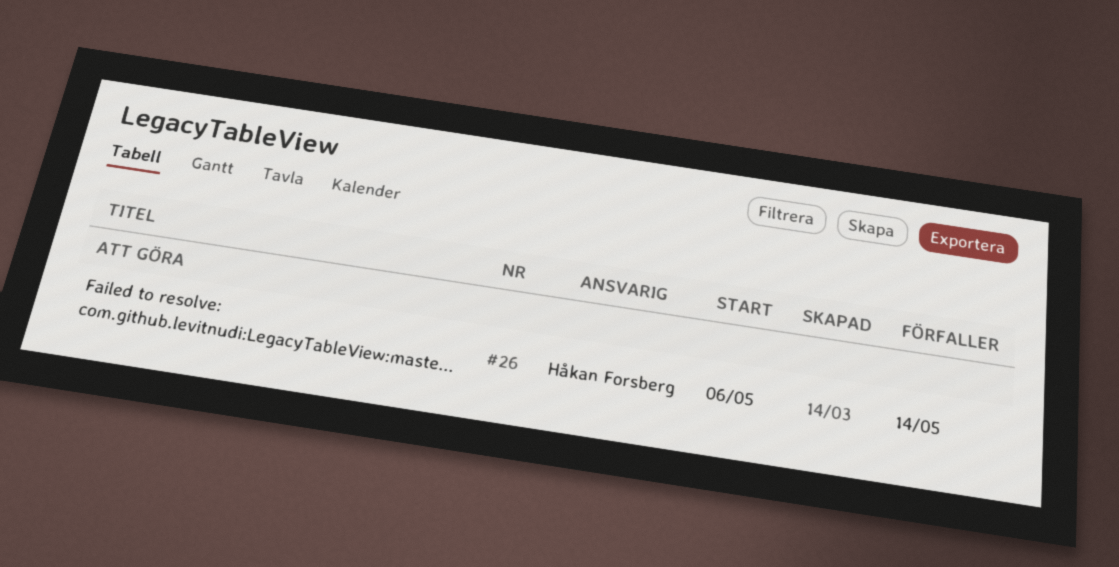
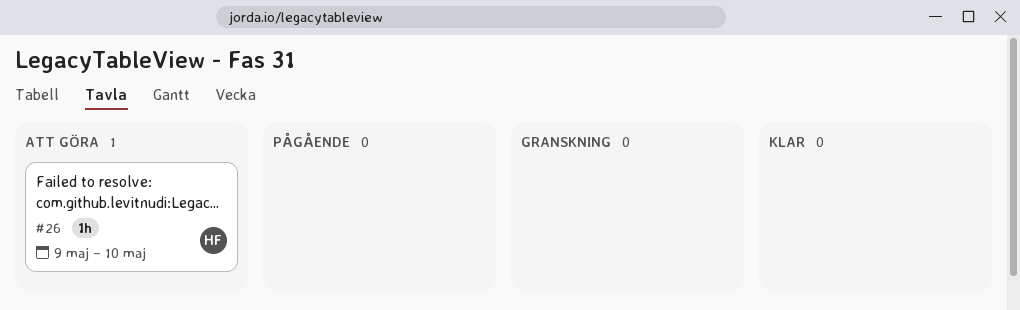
#26, start: May 6 -> May 9
#26, due: May 14 -> May 10

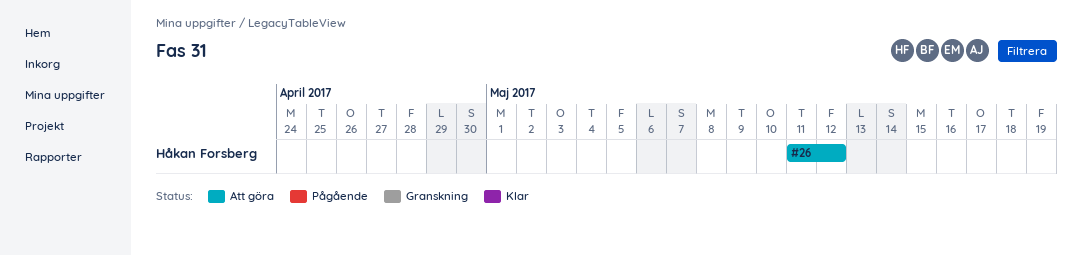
#26, start: May 9 -> May 11
#26, due: May 10 -> May 12

